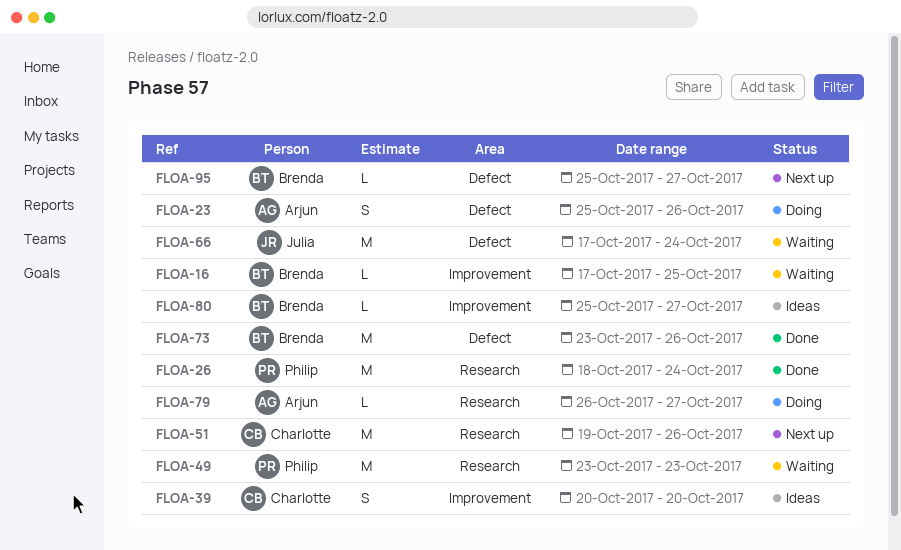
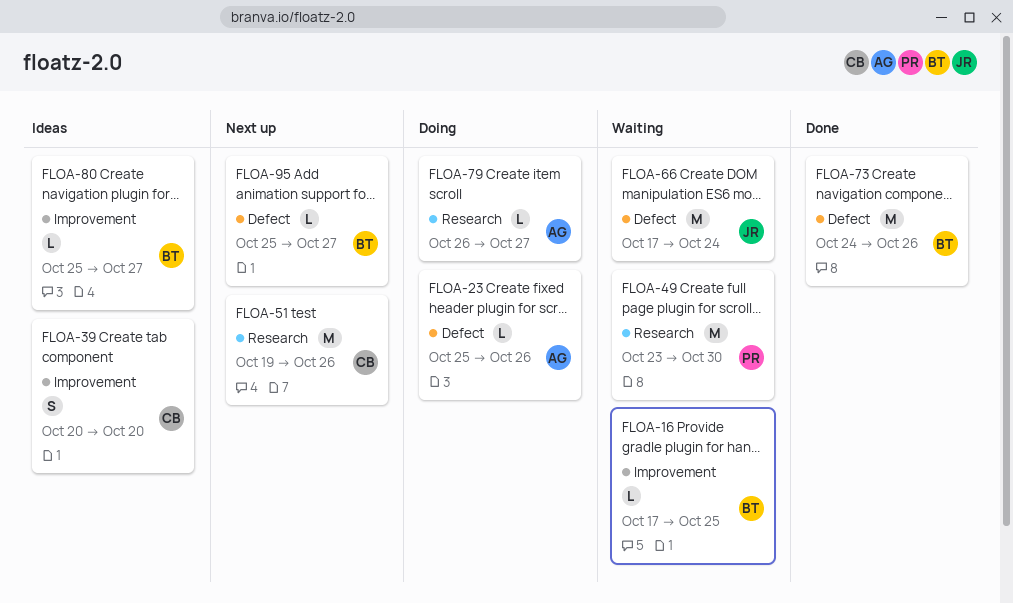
FLOA-23, estimate: S -> L
FLOA-26: present -> none
FLOA-49, due: Oct 23 -> Oct 30
FLOA-73, start: Oct 23 -> Oct 24

